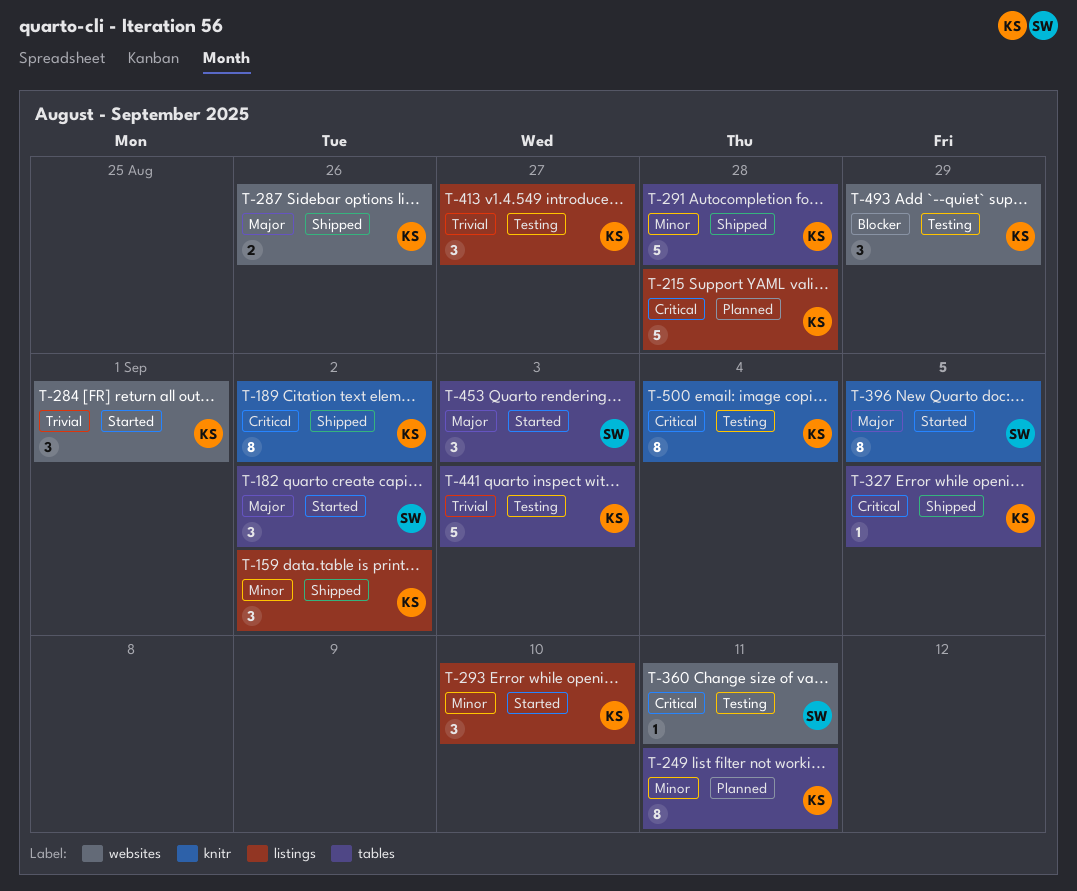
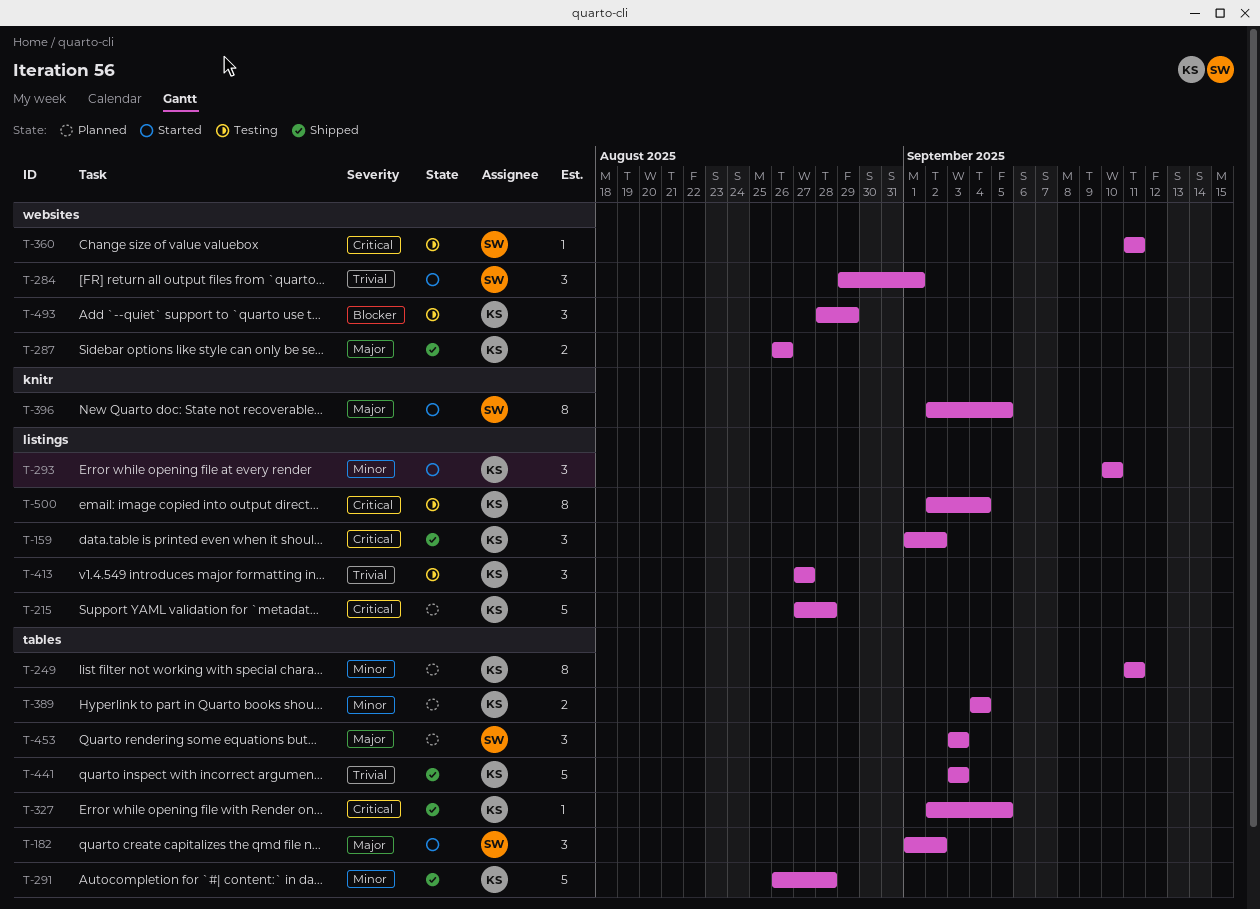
T-159, priority: Minor -> Critical
T-189: present -> none
T-284, owner: KS -> SW
T-389: none -> present
T-441, status: Testing -> Shipped
T-453, status: Started -> Planned
T-500, label: knitr -> listings

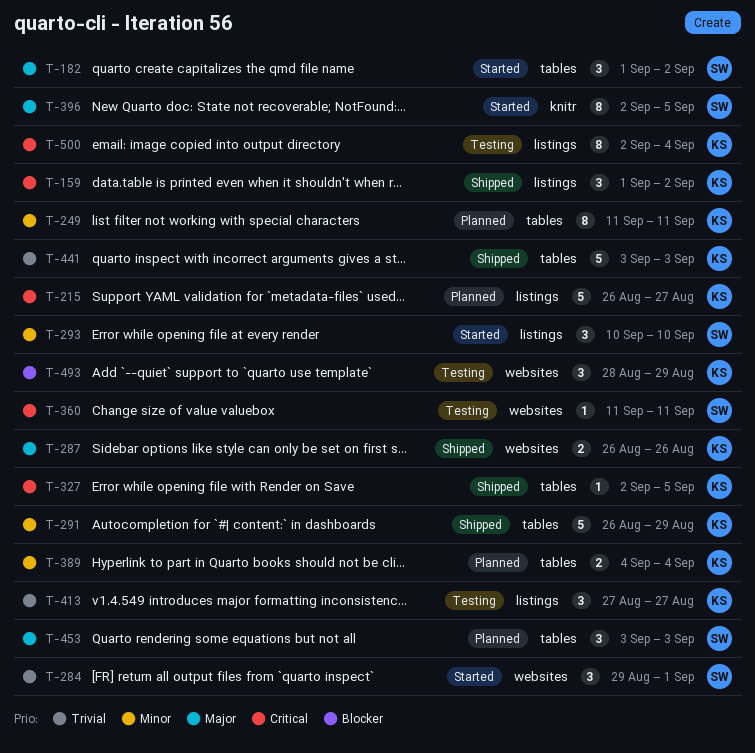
T-215, start: Aug 27 -> Aug 26
T-215, due: Aug 28 -> Aug 27
T-291, due: Aug 28 -> Aug 29
T-293, owner: KS -> SW

